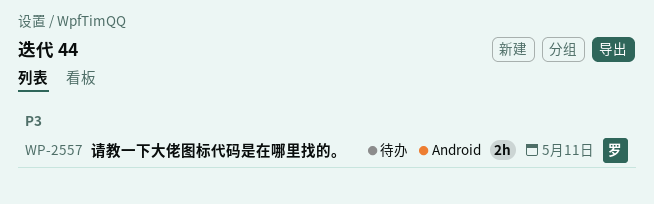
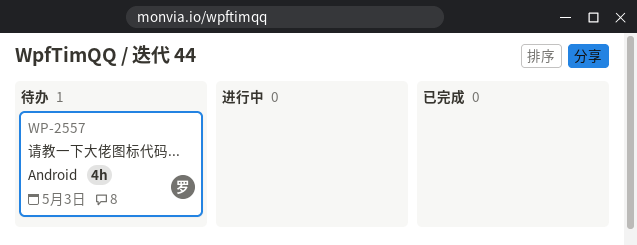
WP-2557, estimate: 2h -> 4h
WP-2557, due: May 11 -> May 3

